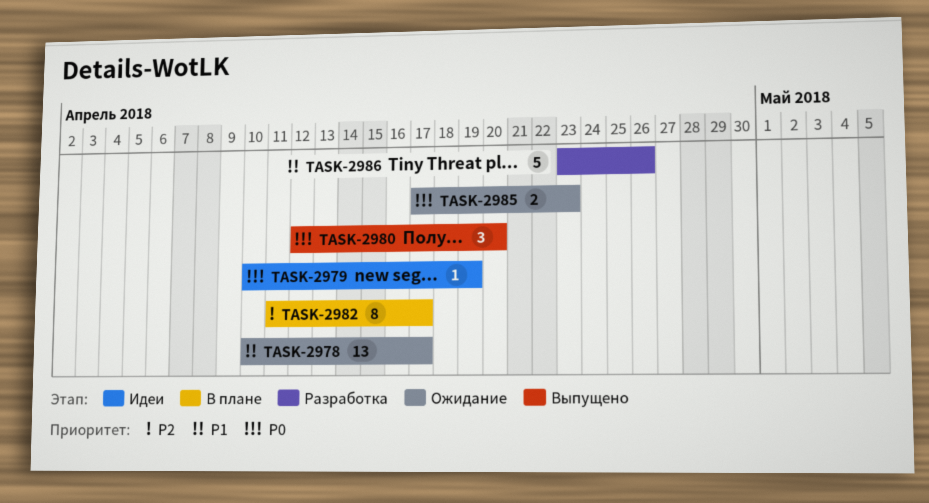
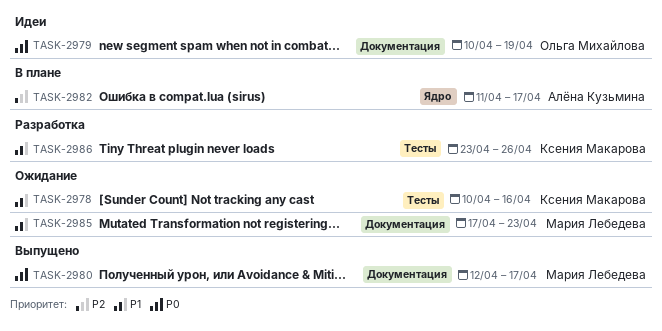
TASK-2978, due: Apr 17 -> Apr 16
TASK-2980, due: Apr 20 -> Apr 17
TASK-2985, priority: P0 -> P1

